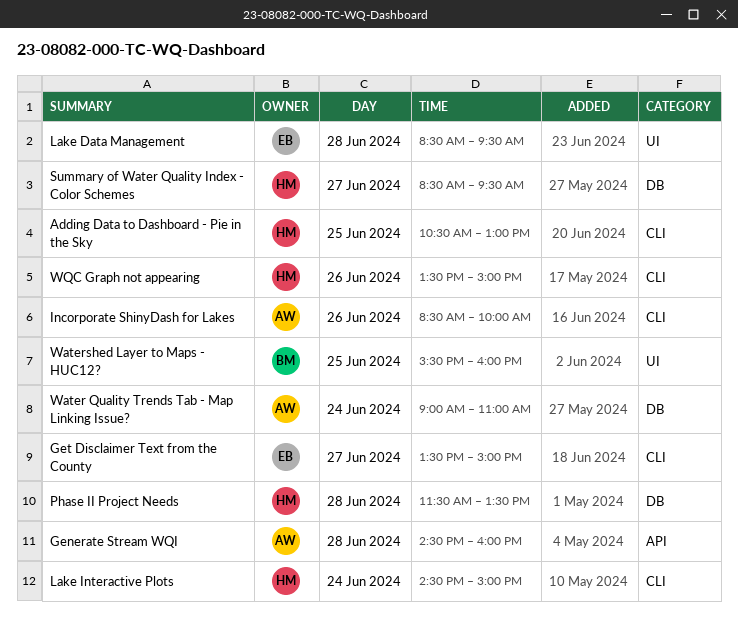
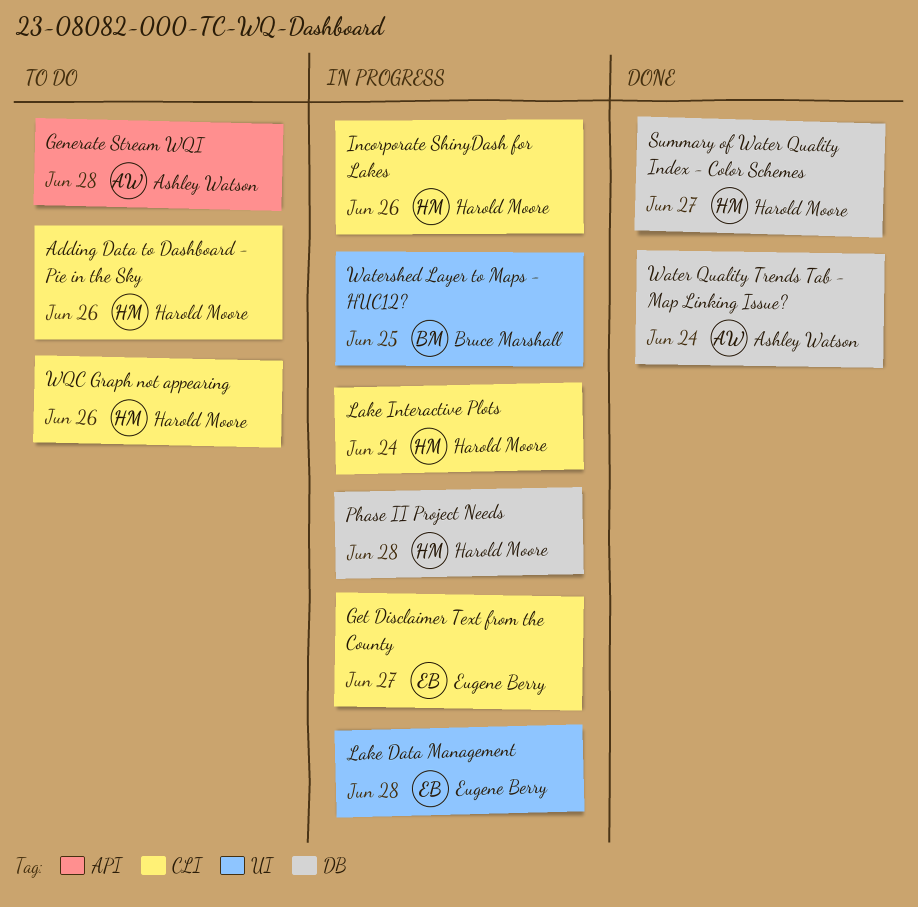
Adding Data to Dashboard - Pie in the Sky, day: Jun 25 -> Jun 26
Incorporate ShinyDash for Lakes, owner: Ashley Watson -> Harold Moore

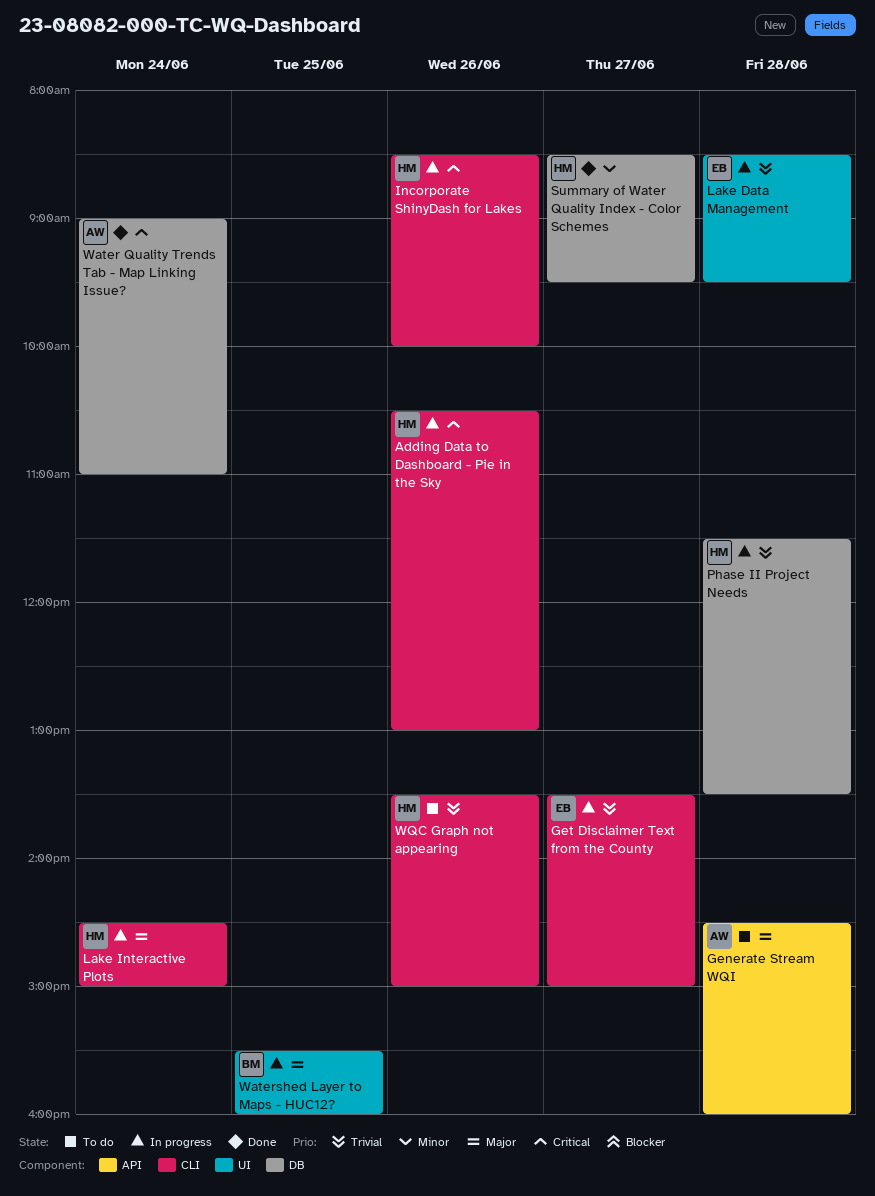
Adding Data to Dashboard - Pie in the Sky, status: To do -> In progress

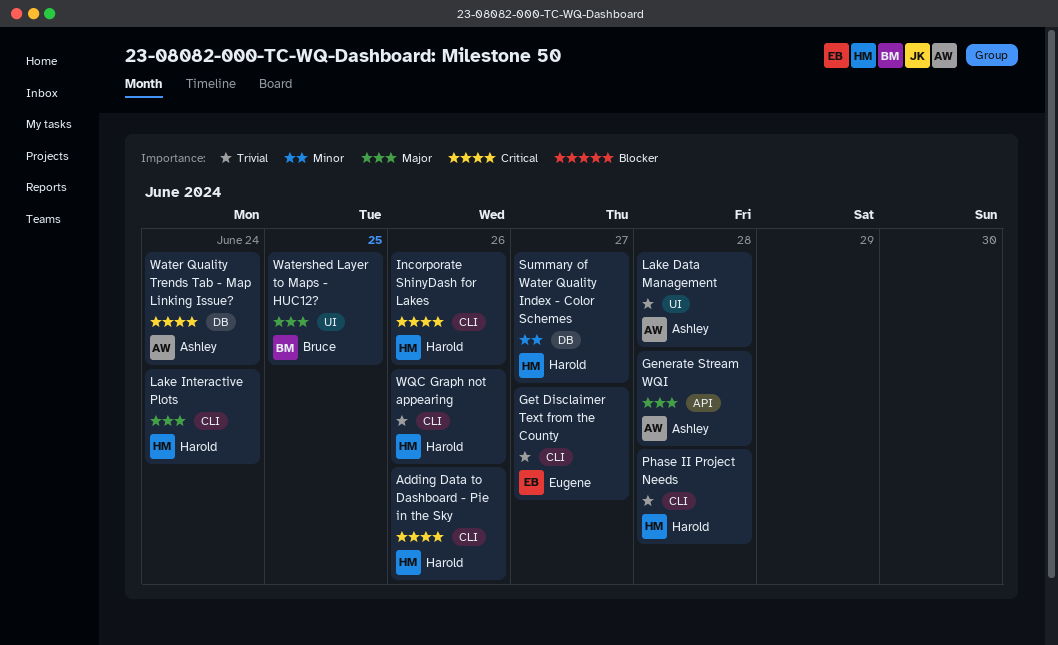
Lake Data Management, owner: Eugene -> Ashley
Phase II Project Needs, label: DB -> CLI

